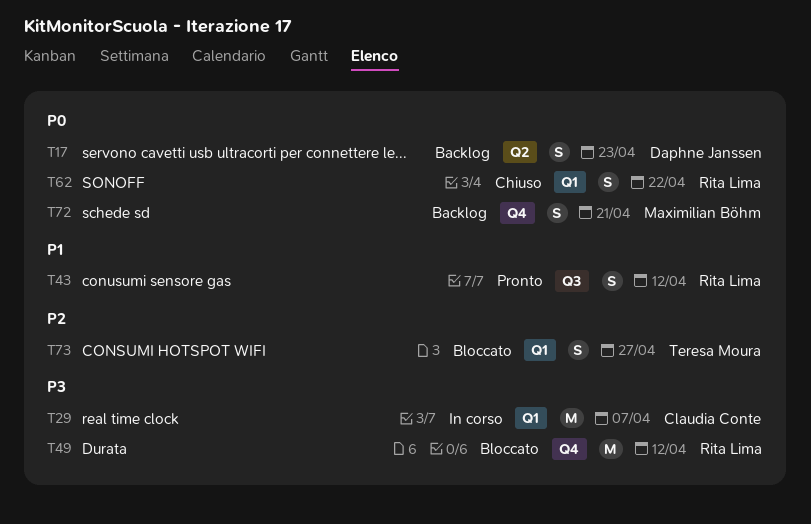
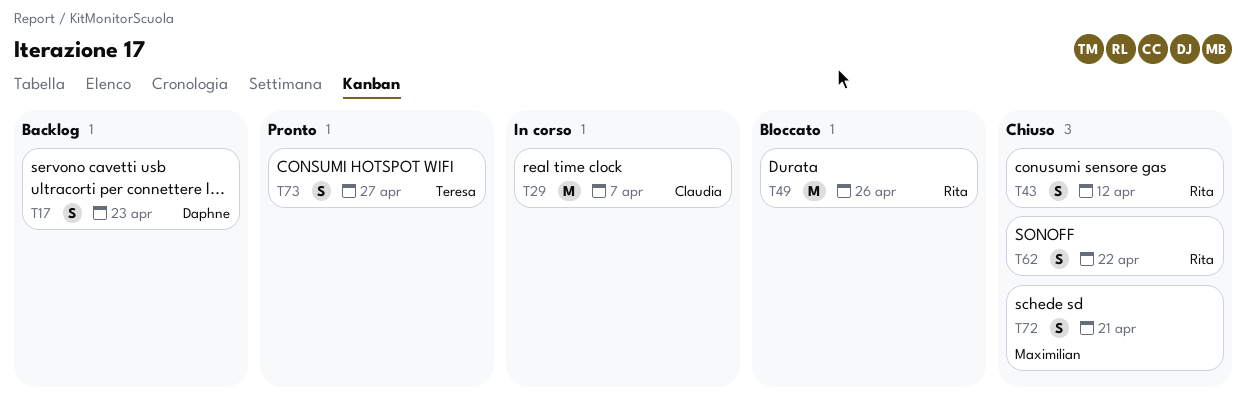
T43, status: Pronto -> Chiuso
T49, due: Apr 12 -> Apr 26
T72, status: Backlog -> Chiuso
T73, status: Bloccato -> Pronto

